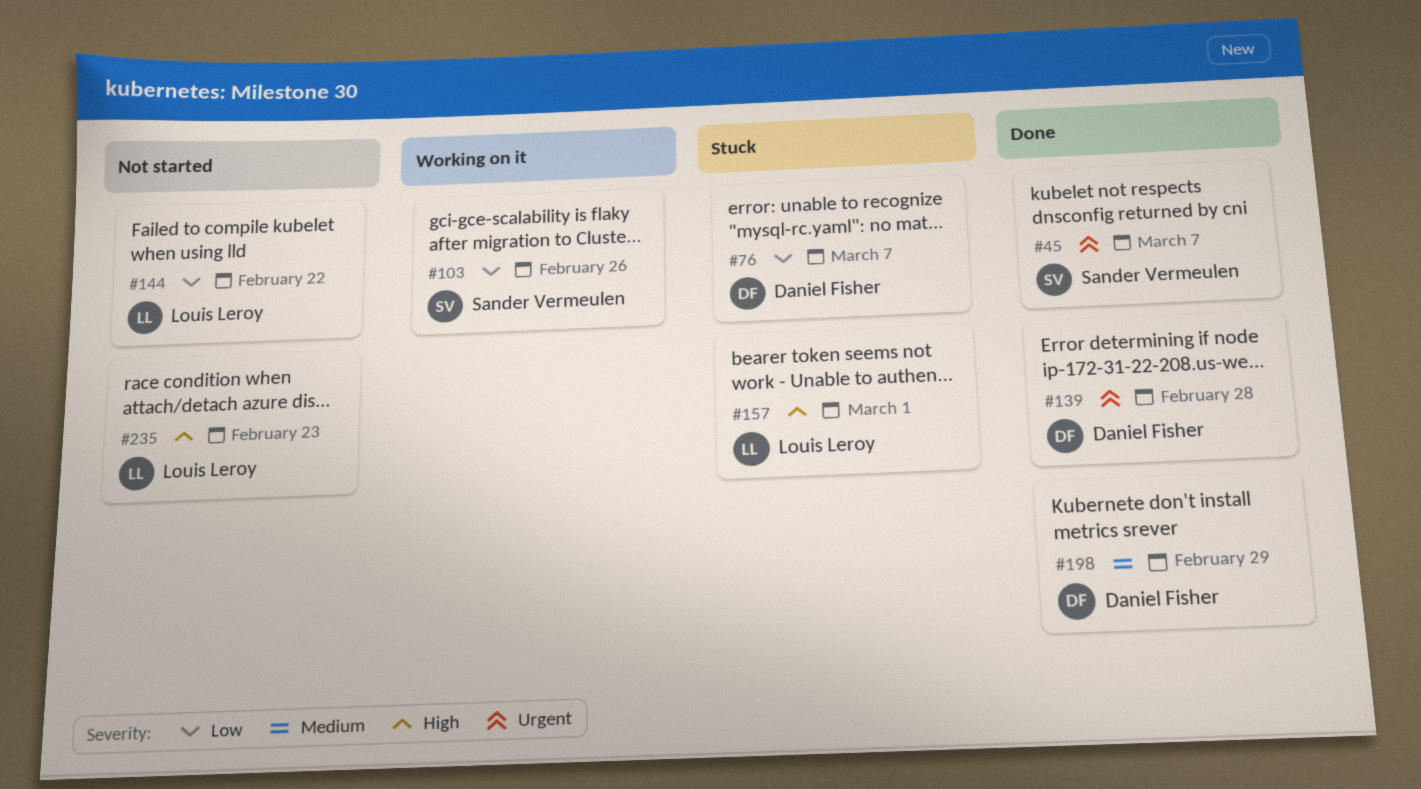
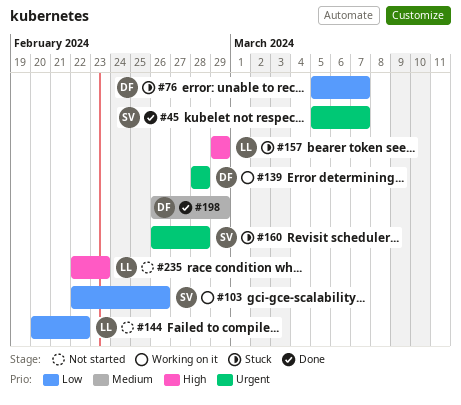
#139, status: Done -> Working on it
#157, due: Mar 1 -> Feb 29
#160: none -> present

